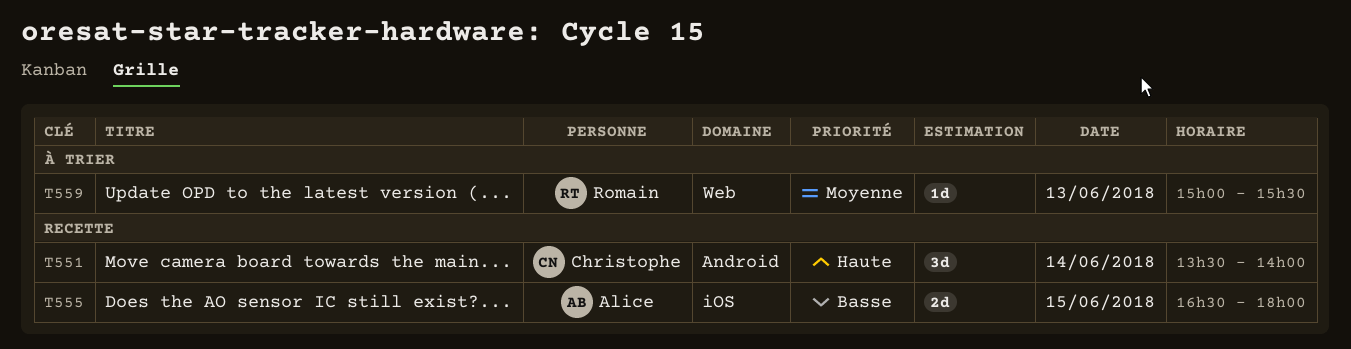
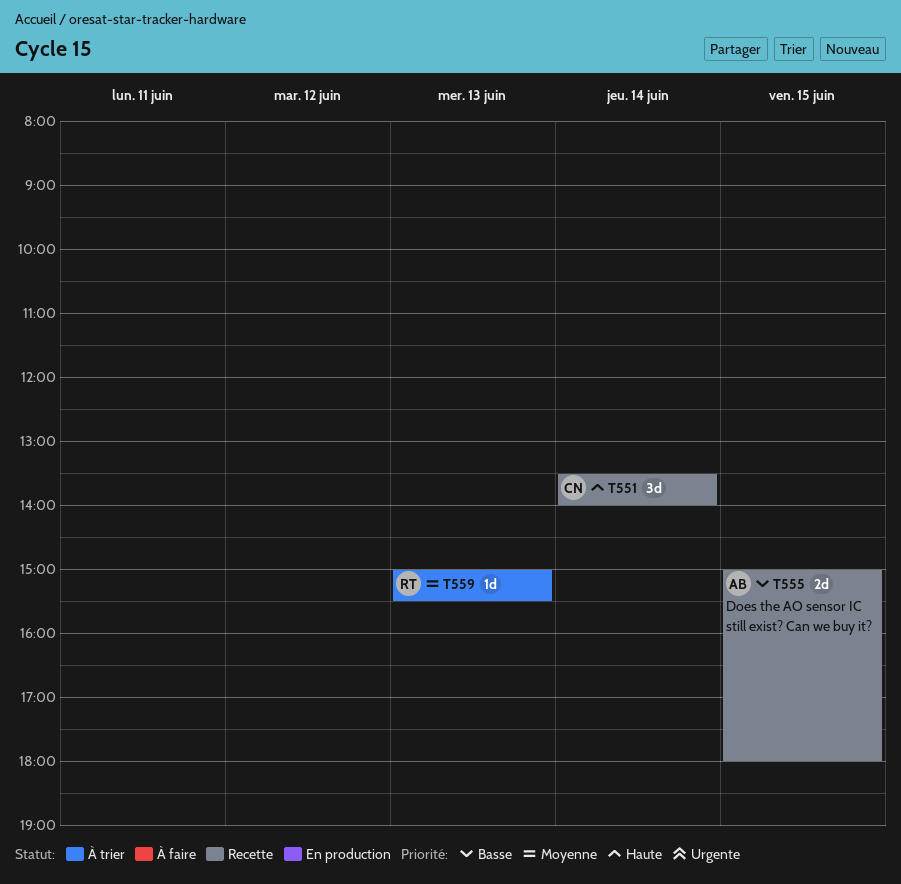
T555, begins: 16:30 -> 15:00

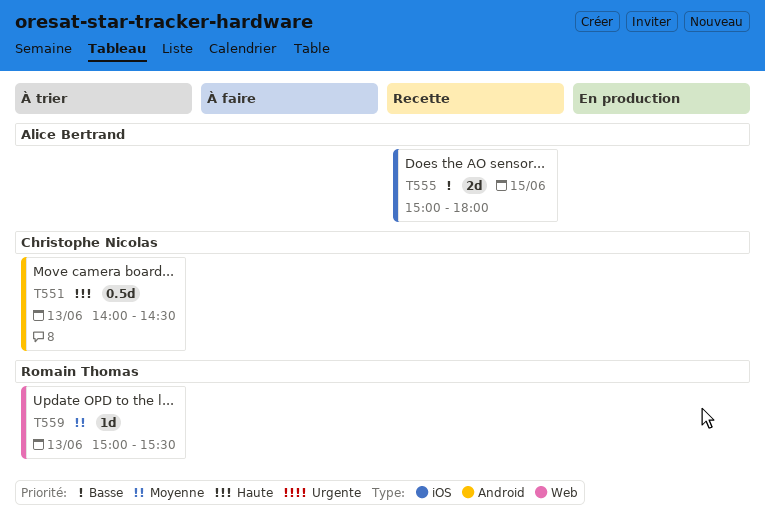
T551, status: Recette -> À trier
T551, estimate: 3d -> 0.5d
T551, day: Jun 14 -> Jun 13
T551, begins: 13:30 -> 14:00
T551, ends: 14:00 -> 14:30

